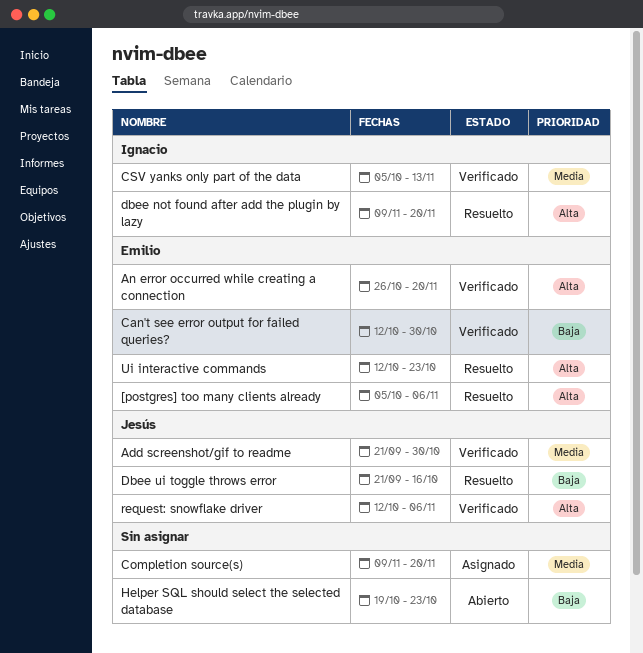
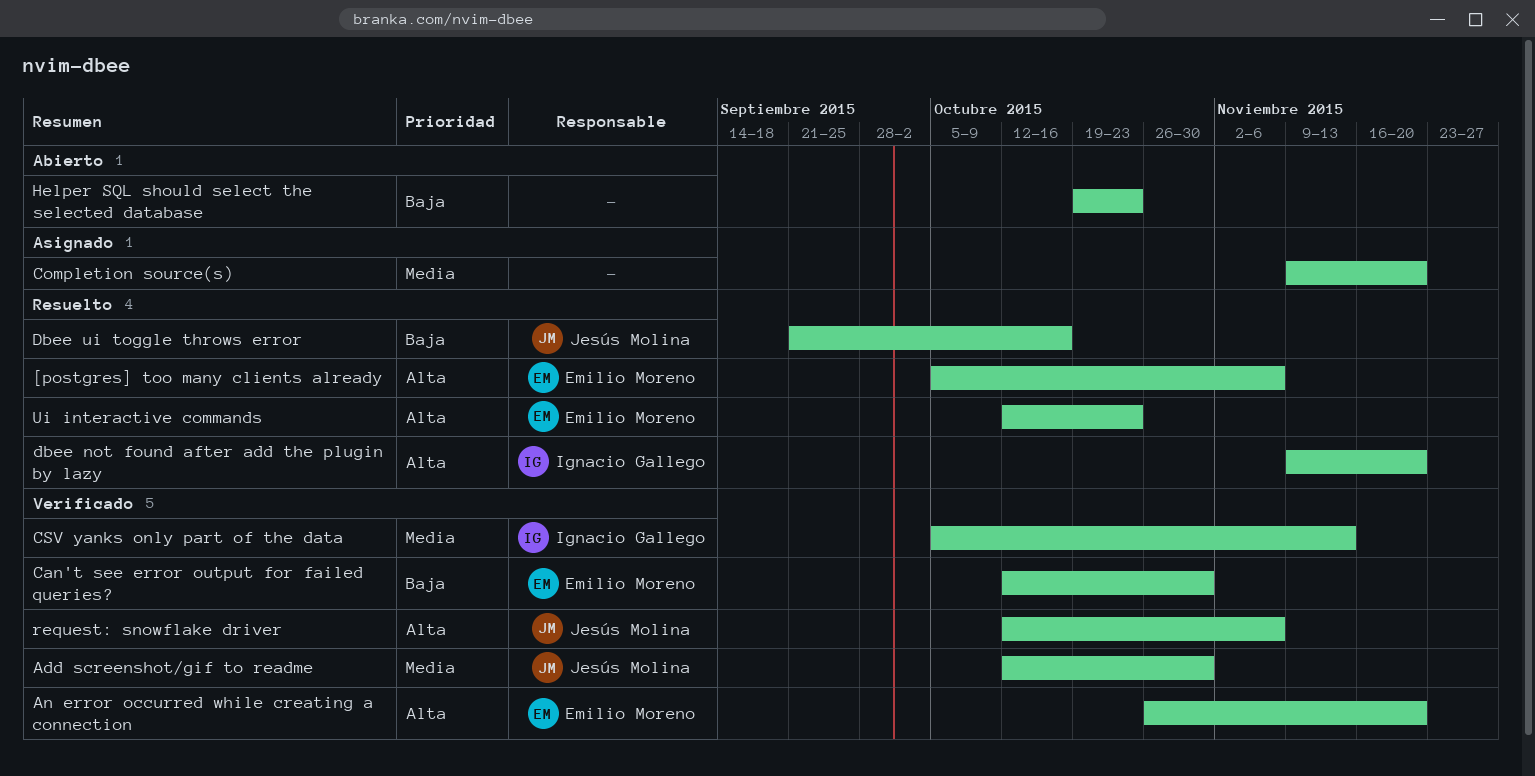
Add screenshot/gif to readme, start: Sep 21 -> Oct 12

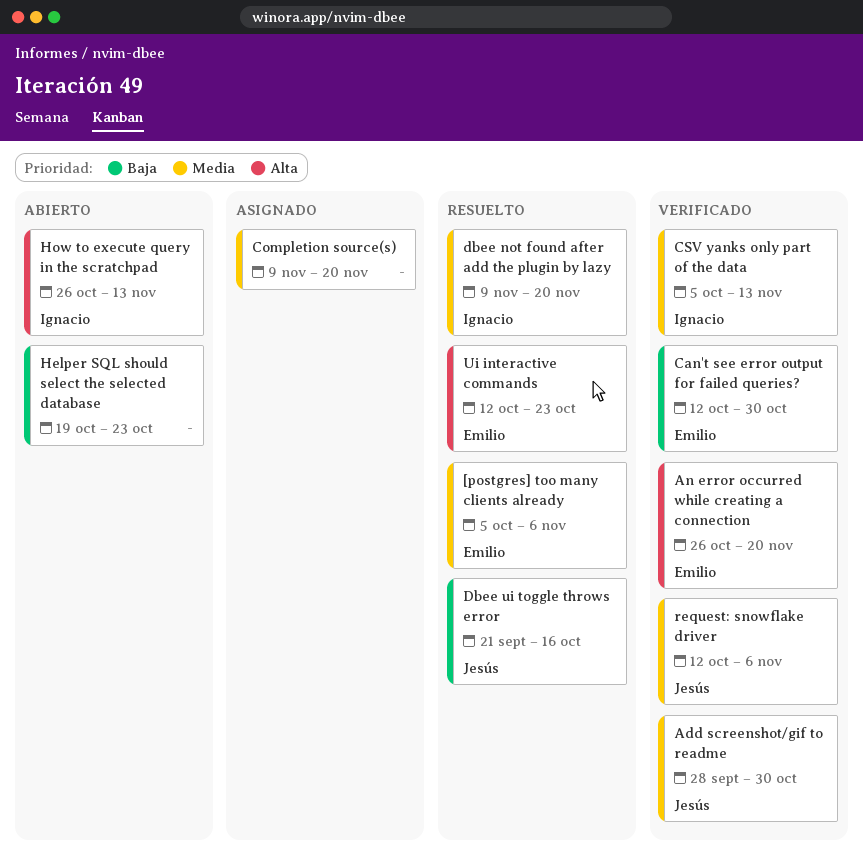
[postgres] too many clients already, priority: Alta -> Media
Add screenshot/gif to readme, start: Oct 12 -> Sep 28
dbee not found after add the plugin by lazy, priority: Alta -> Media
How to execute query in the scratchpad: none -> present
request: snowflake driver, priority: Alta -> Media

